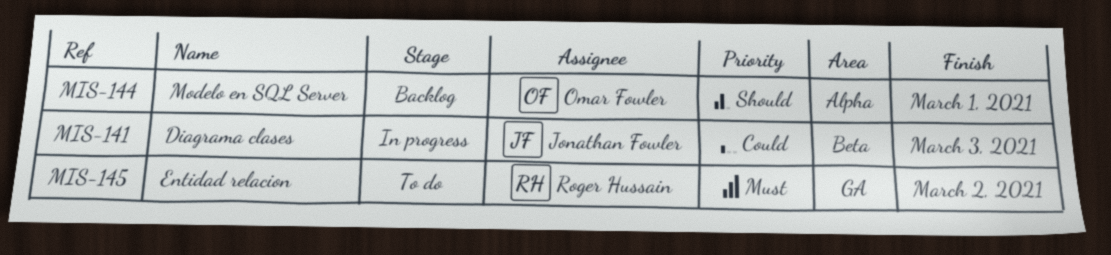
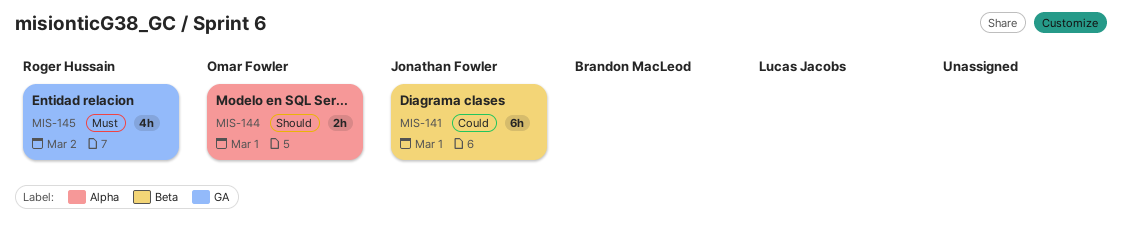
MIS-141, due: Mar 3 -> Mar 1

